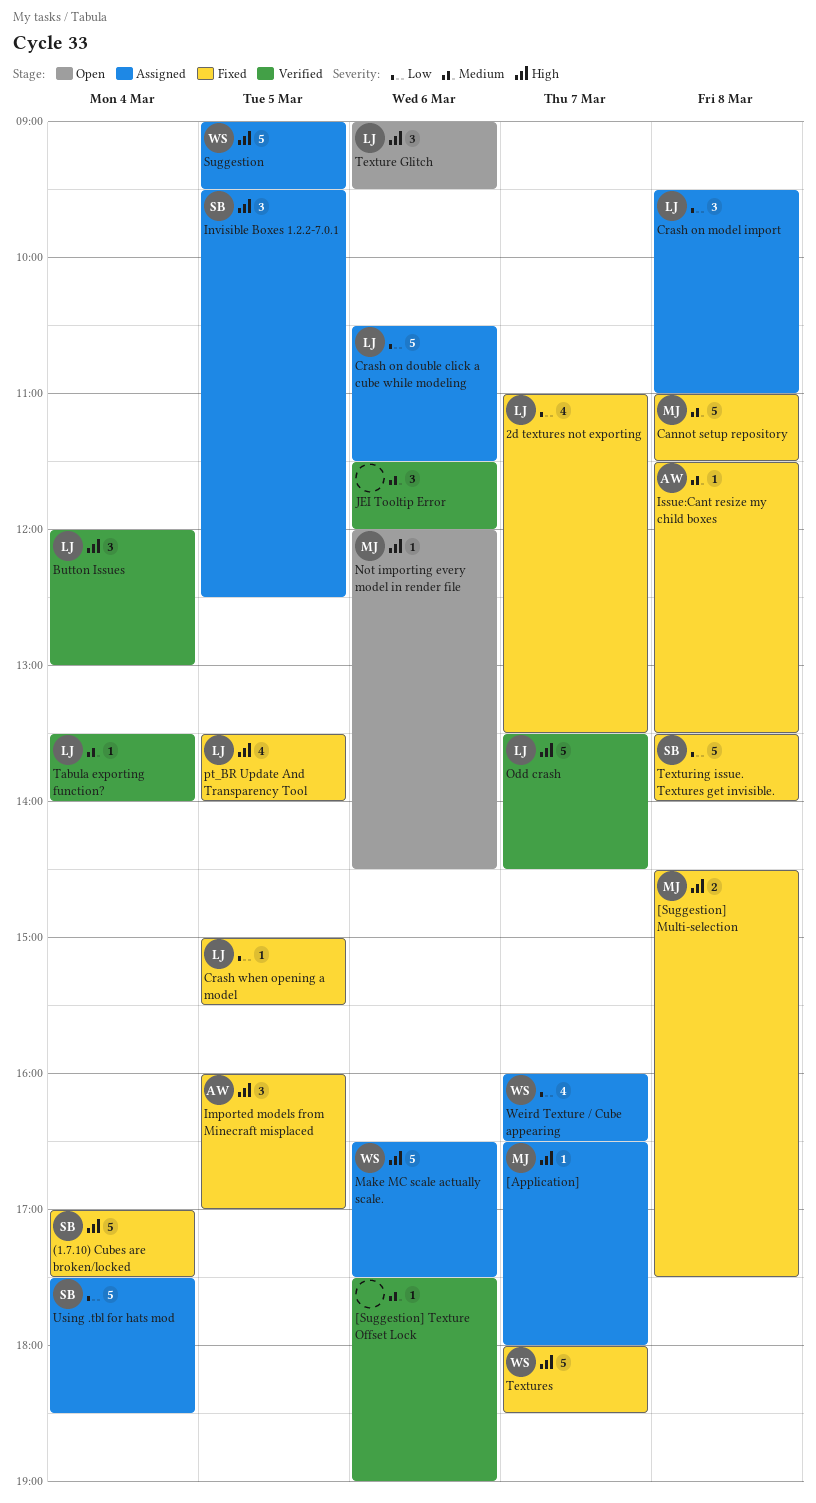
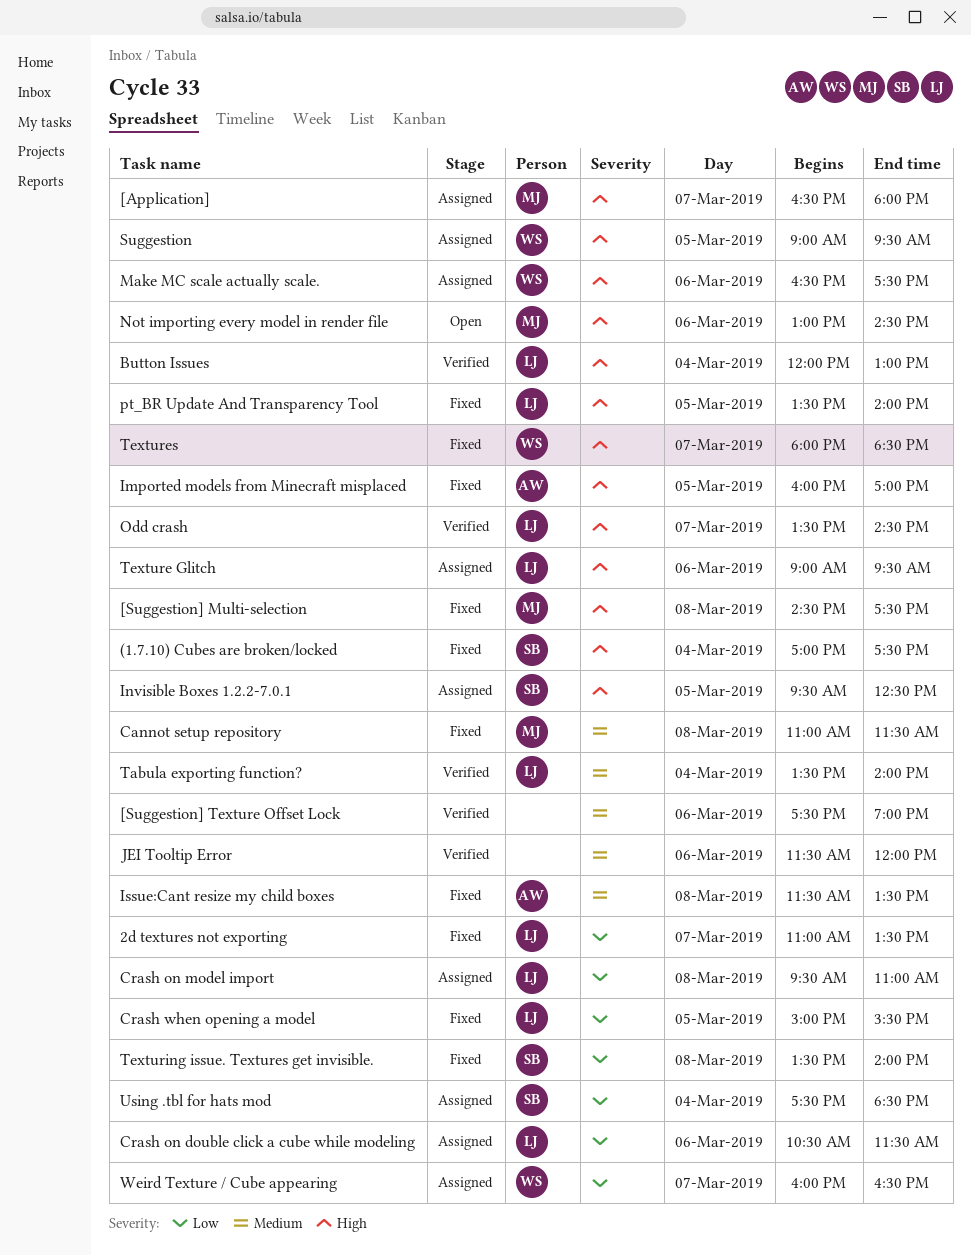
Not importing every model in render file, begins: 12:00 -> 13:00
Texture Glitch, status: Open -> Assigned

